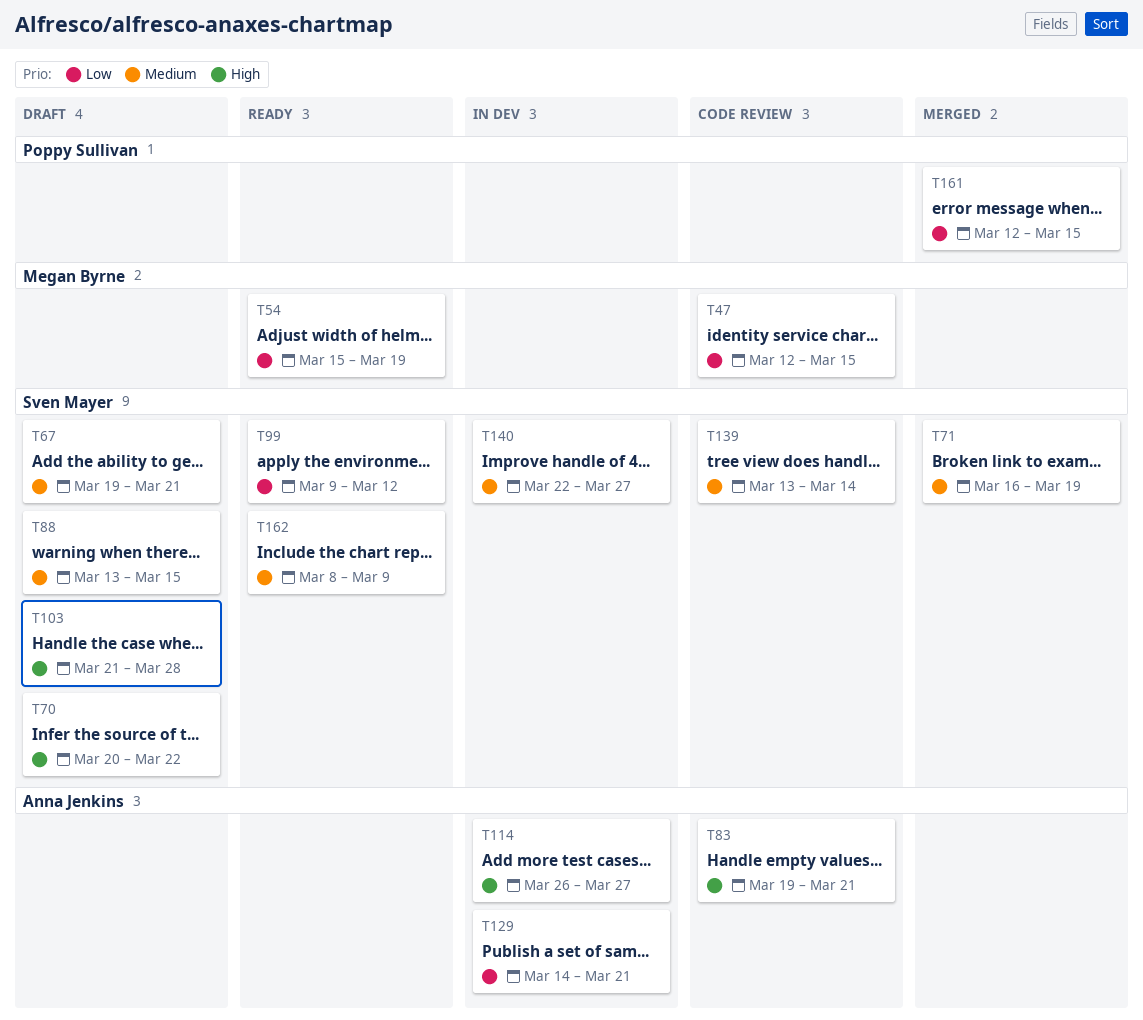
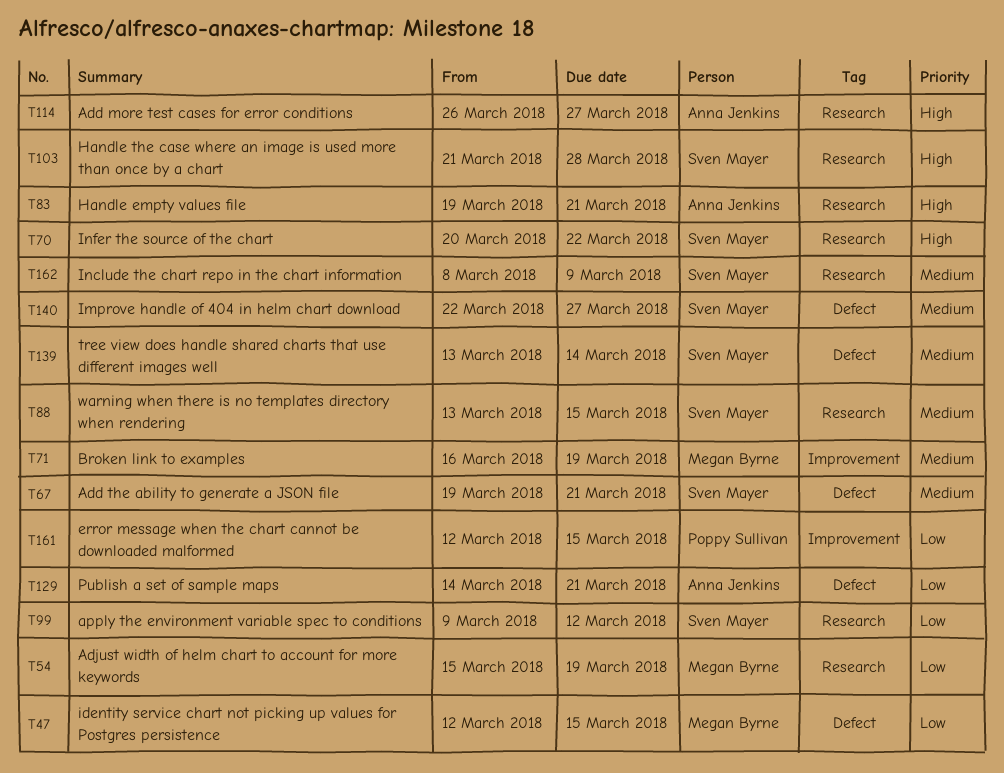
T71, owner: Sven Mayer -> Megan Byrne

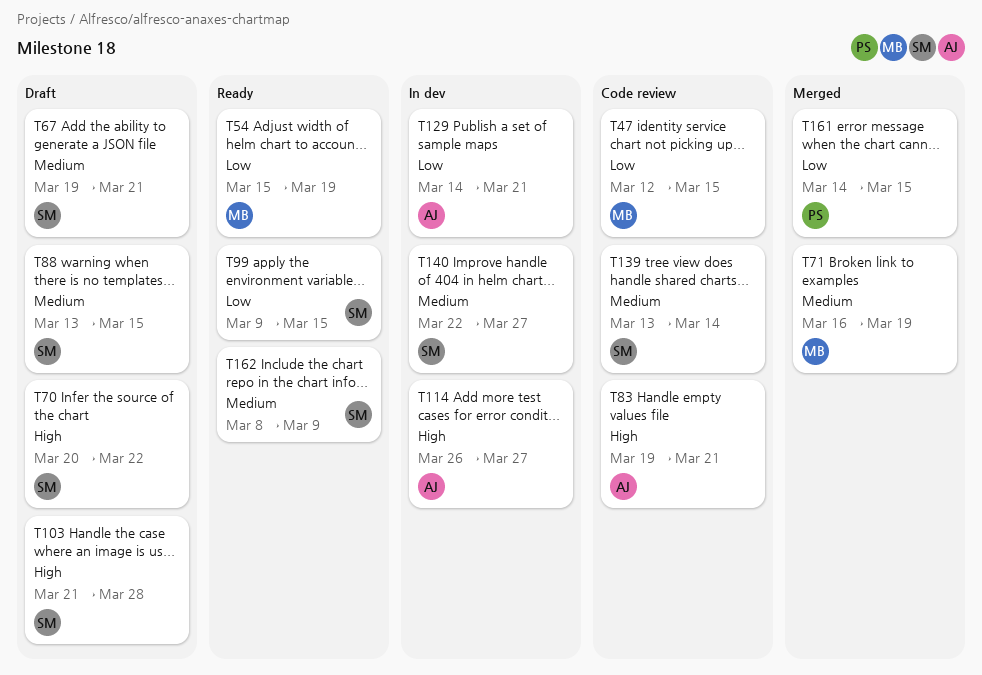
T99, due: Mar 12 -> Mar 15
T161, start: Mar 12 -> Mar 14

